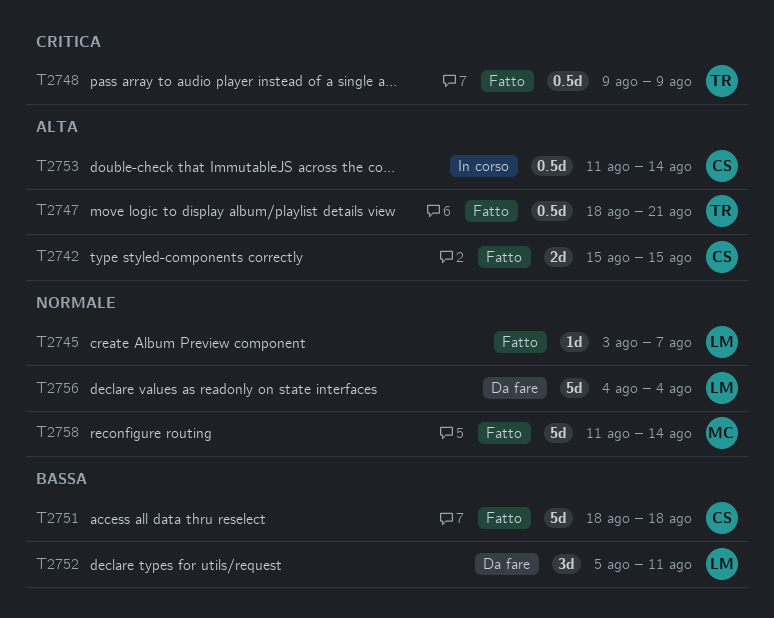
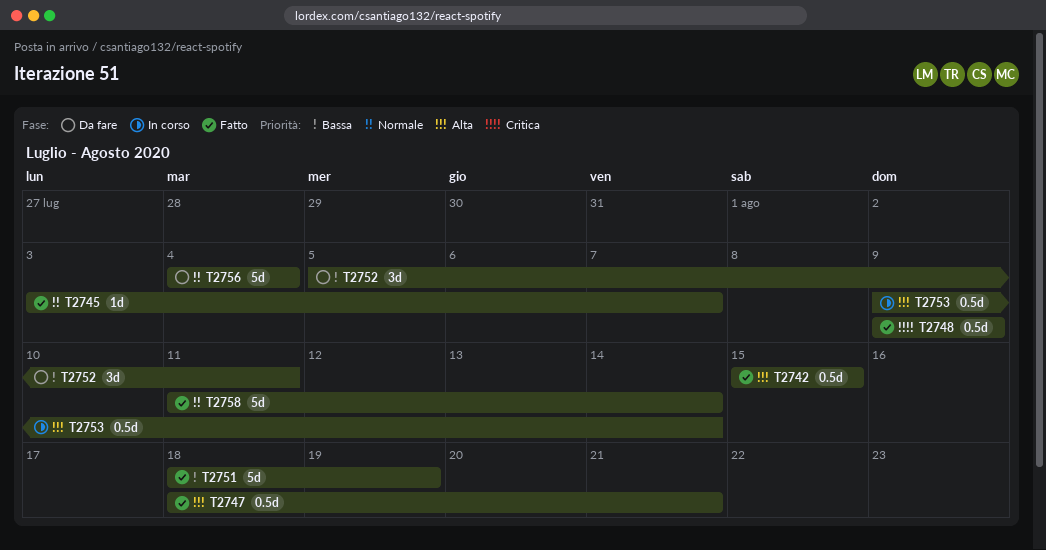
T2742, estimate: 2d -> 0.5d
T2751, due: Aug 18 -> Aug 19
T2753, start: Aug 11 -> Aug 9

